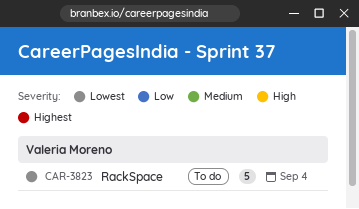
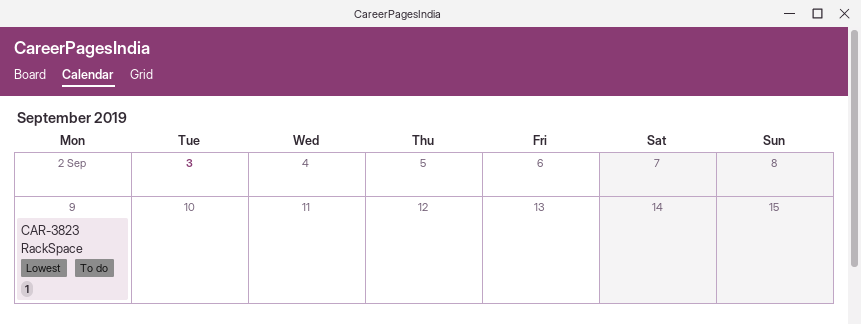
CAR-3823, estimate: 5 -> 1
CAR-3823, due: Sep 4 -> Sep 9

